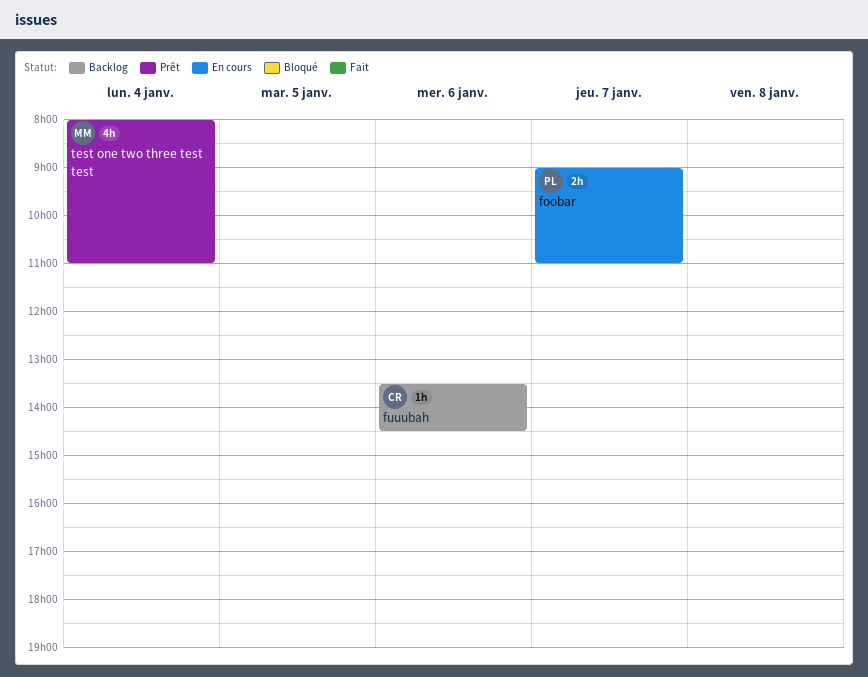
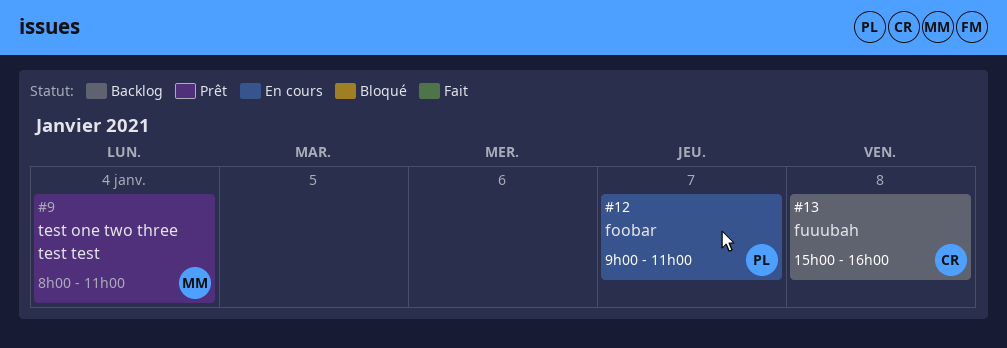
fuuubah, day: Jan 6 -> Jan 8
fuuubah, begins: 13:30 -> 15:00
fuuubah, ends: 14:30 -> 16:00

